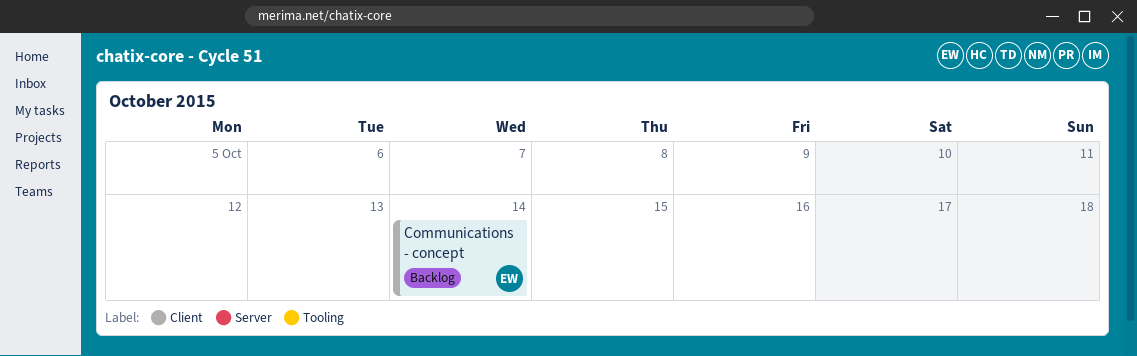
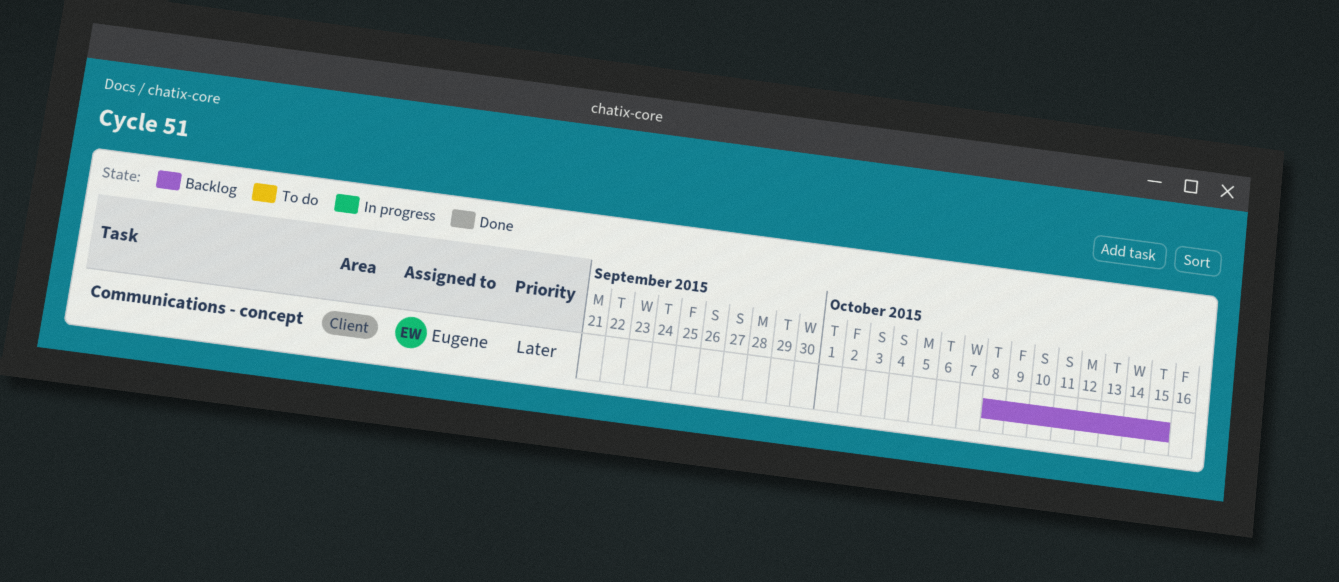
Communications - concept, due: Oct 14 -> Oct 15

